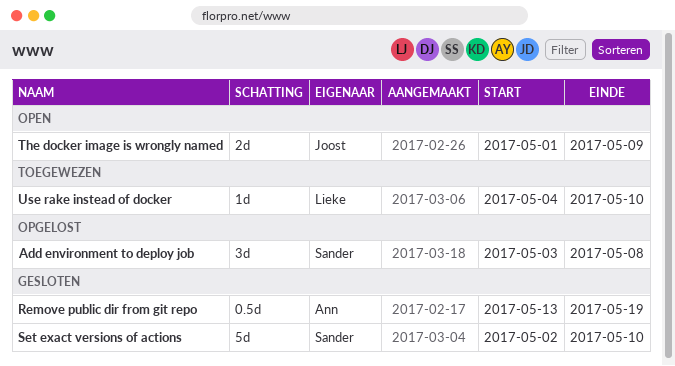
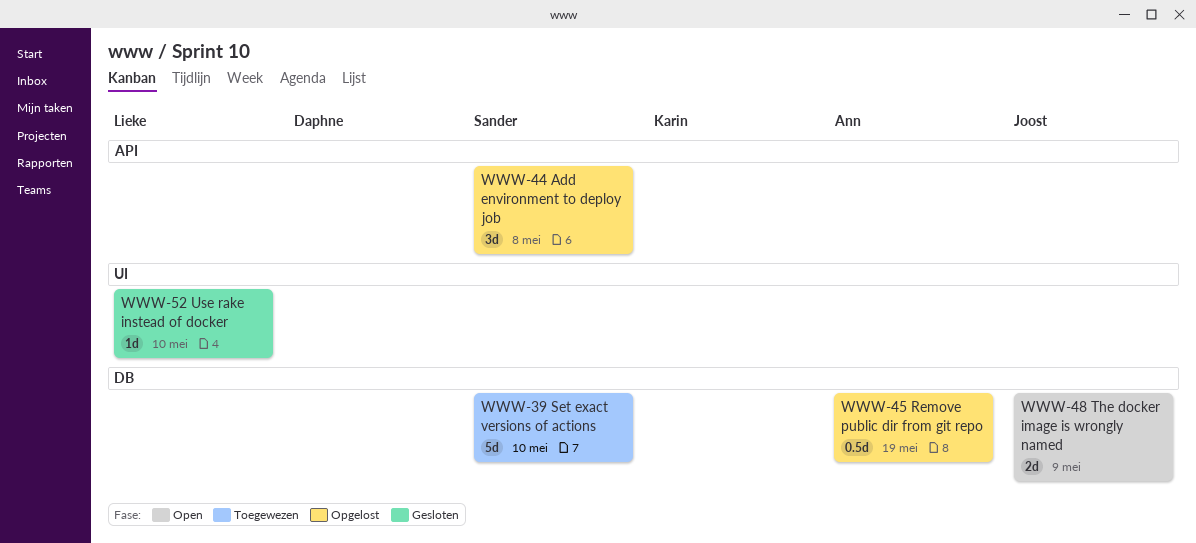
Remove public dir from git repo, status: Gesloten -> Opgelost
Set exact versions of actions, status: Gesloten -> Toegewezen
Use rake instead of docker, status: Toegewezen -> Gesloten

